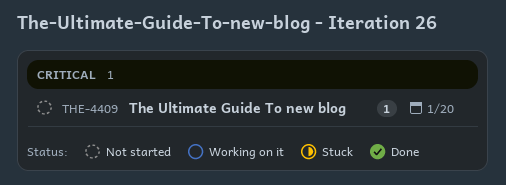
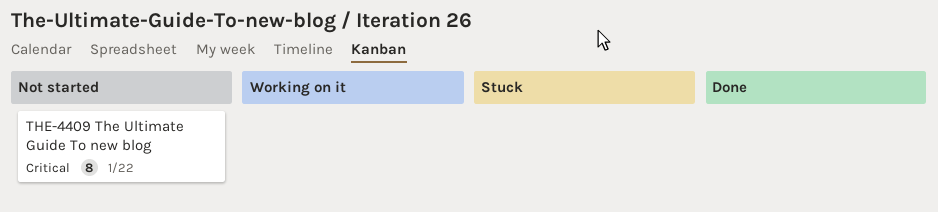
THE-4409, estimate: 1 -> 8
THE-4409, due: Jan 20 -> Jan 22

